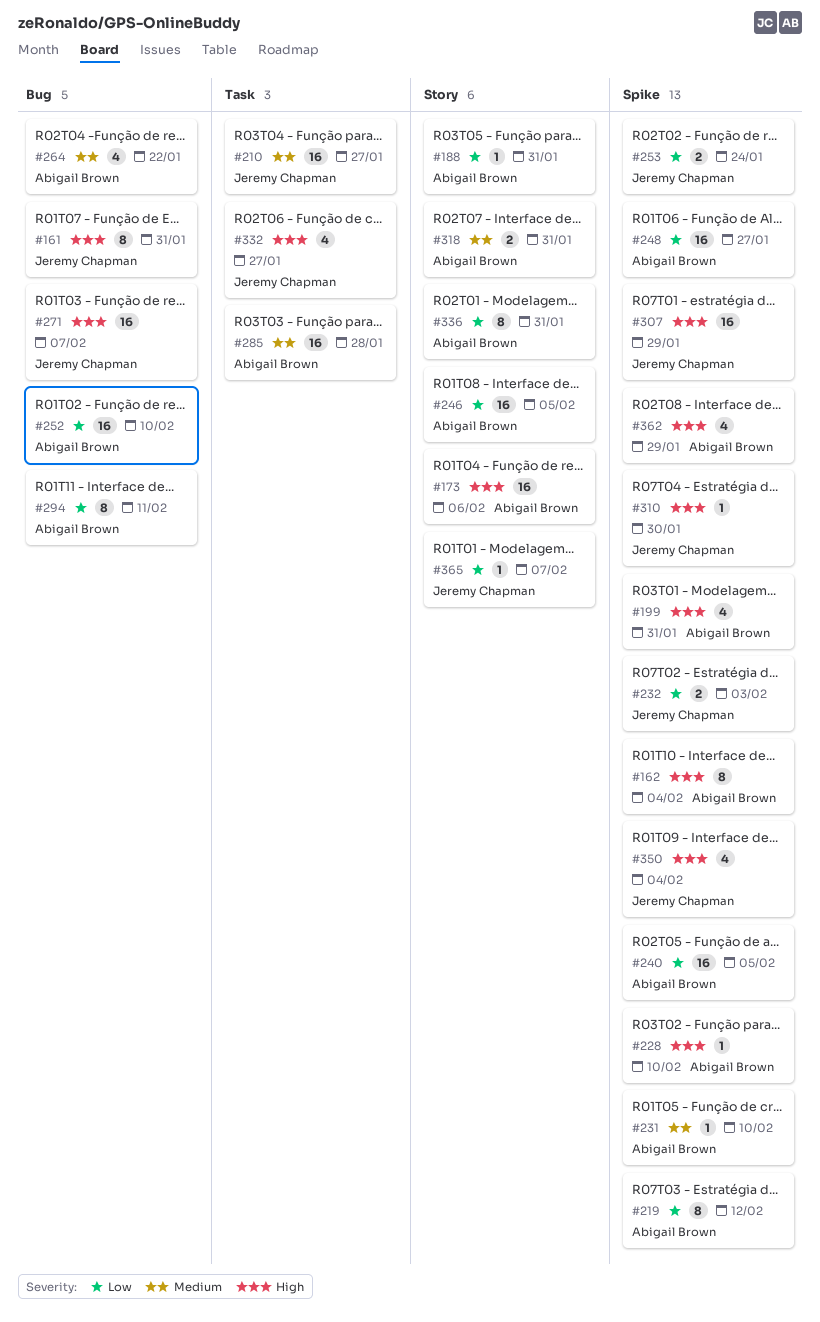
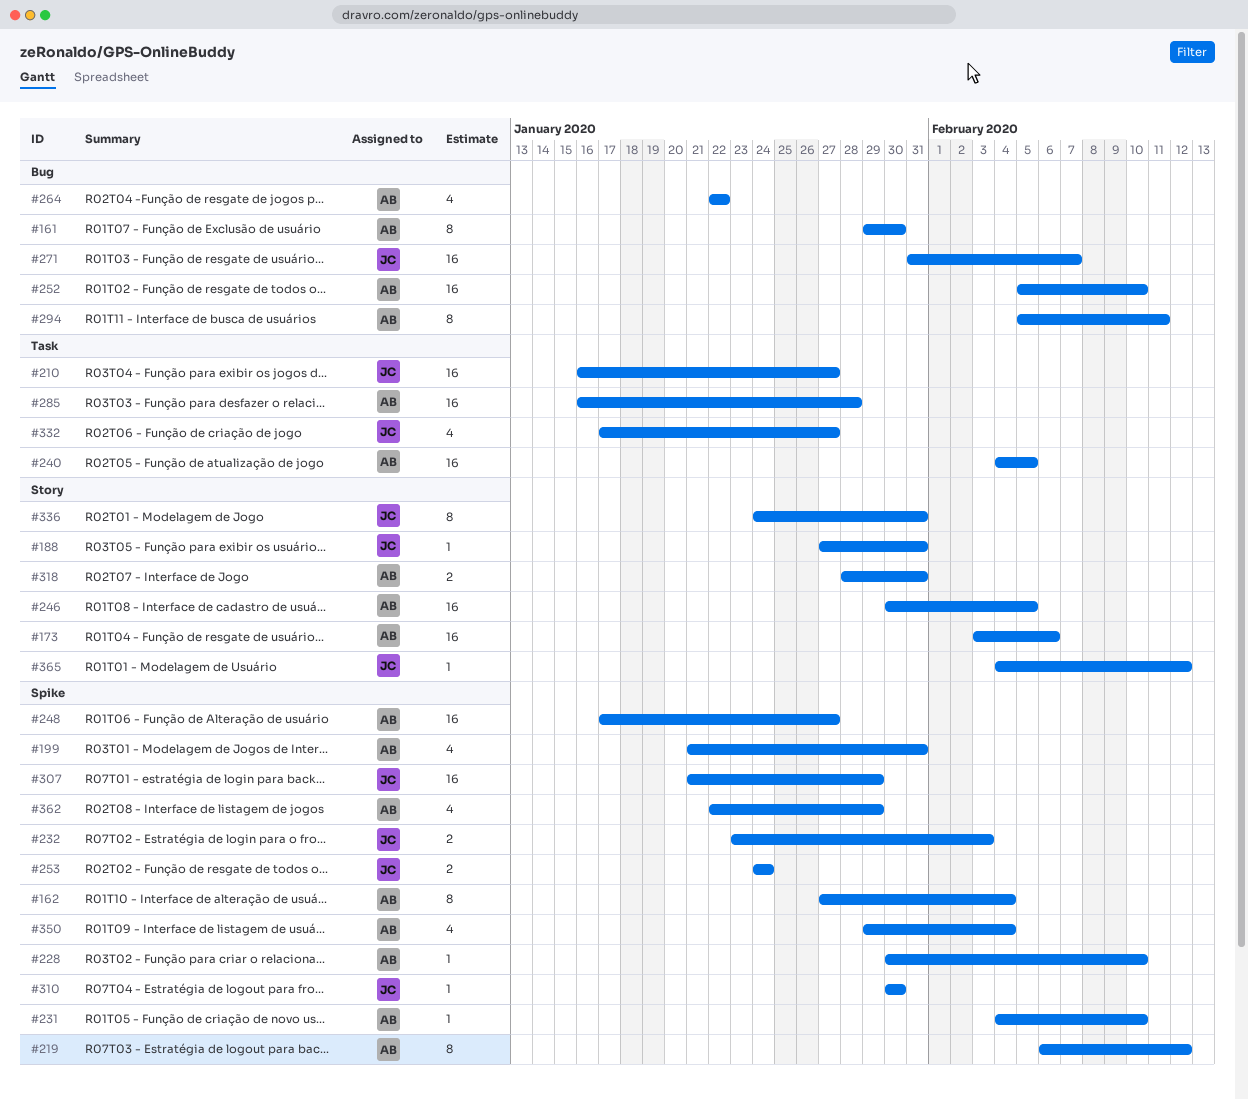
#161, owner: Jeremy Chapman -> Abigail Brown
#161, due: Jan 31 -> Jan 30
#188, owner: Abigail Brown -> Jeremy Chapman
#240, label: Spike -> Task
#336, owner: Abigail Brown -> Jeremy Chapman
#350, owner: Jeremy Chapman -> Abigail Brown
#365, due: Feb 7 -> Feb 12

